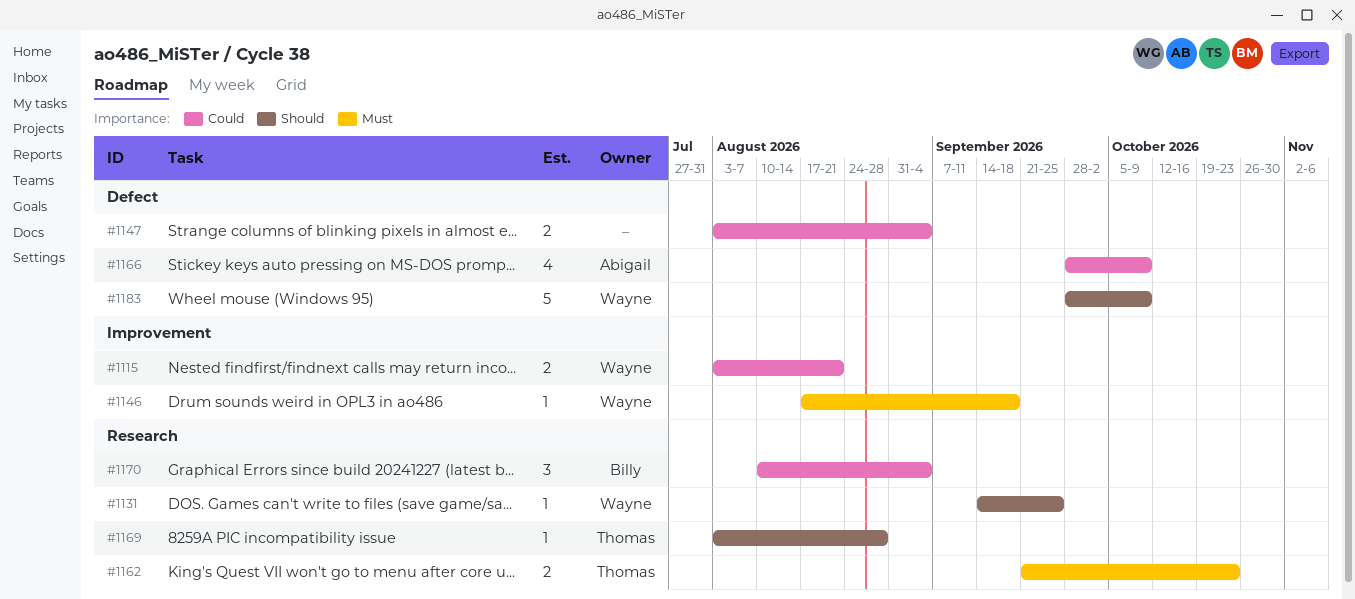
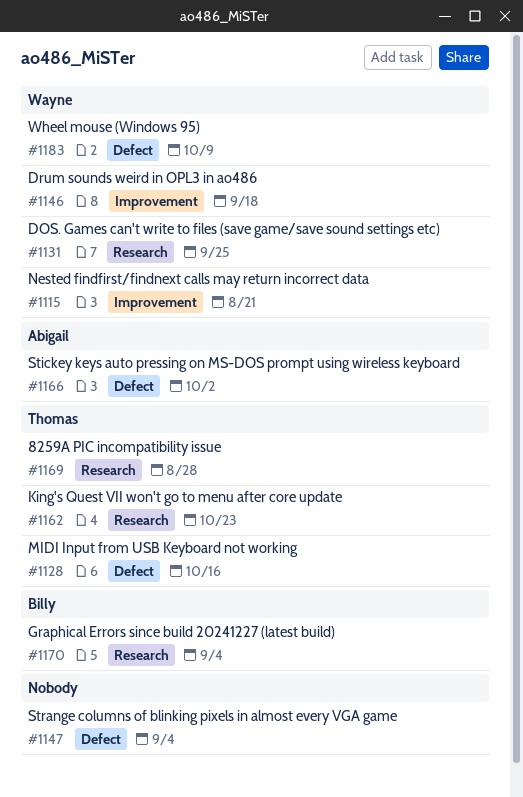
#1128: none -> present
#1166, due: Oct 9 -> Oct 2

